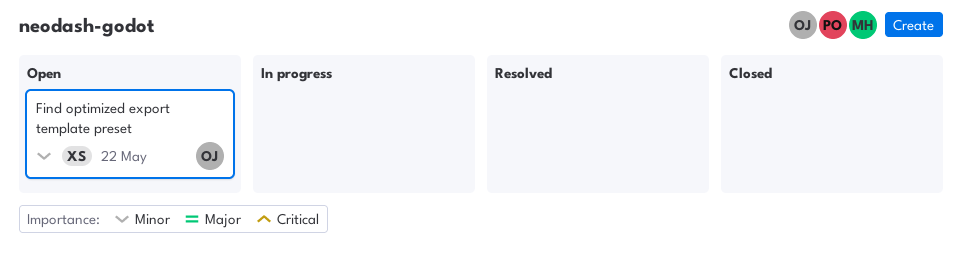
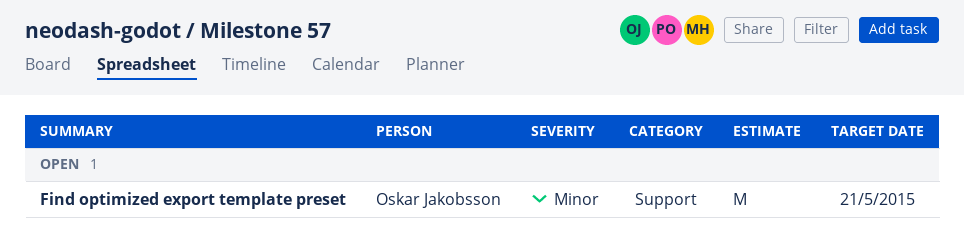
Find optimized export template preset, estimate: XS -> M
Find optimized export template preset, due: May 22 -> May 21

